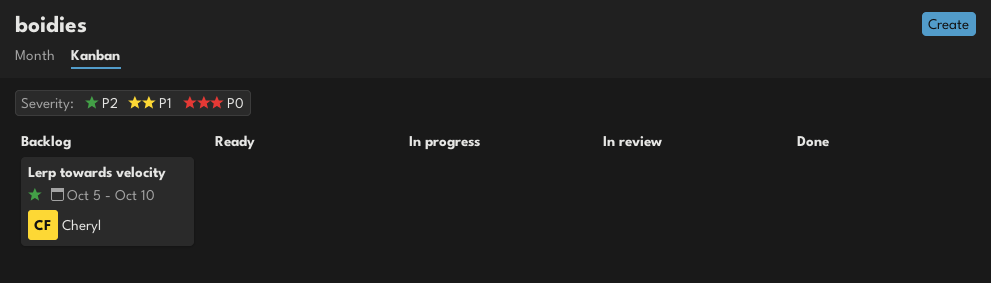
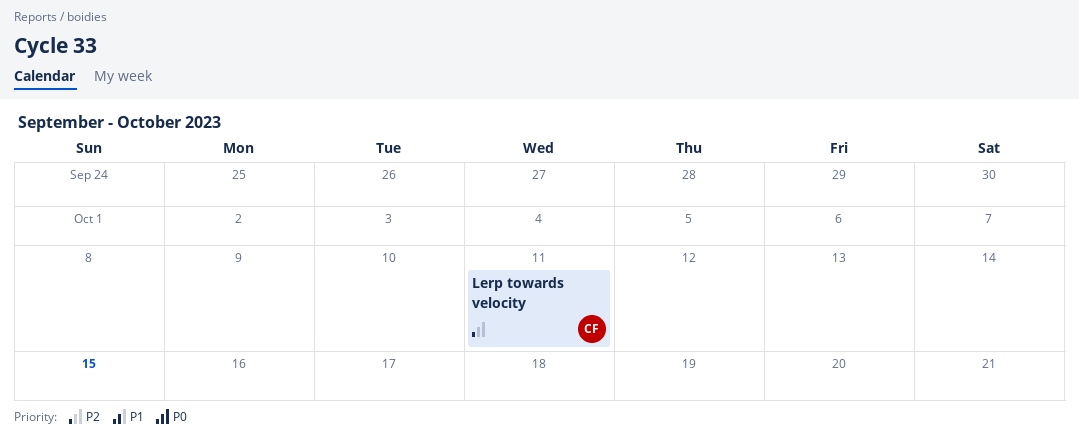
Lerp towards velocity, due: Oct 10 -> Oct 11

